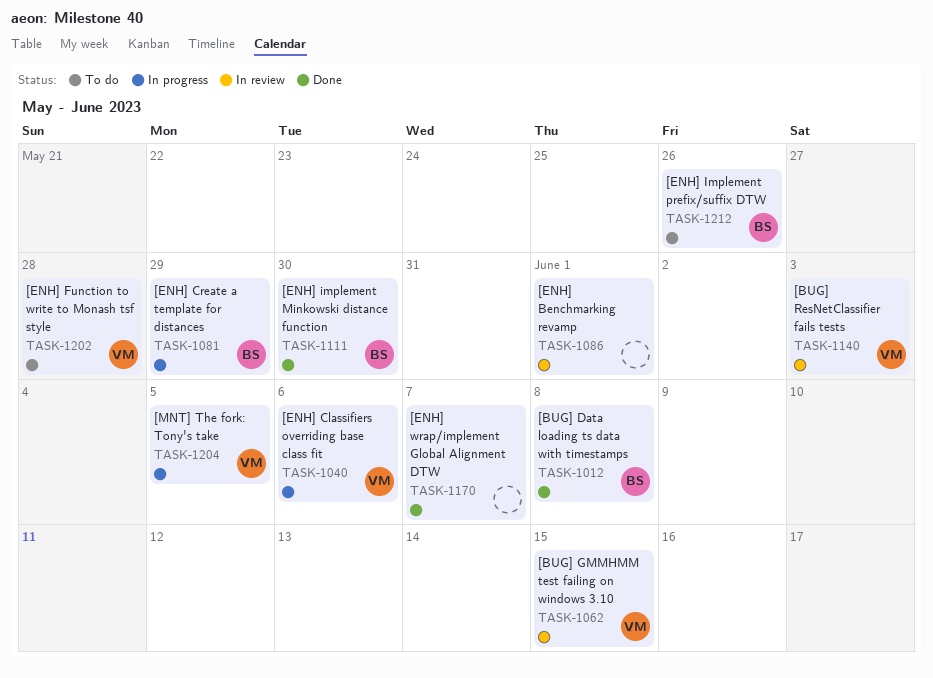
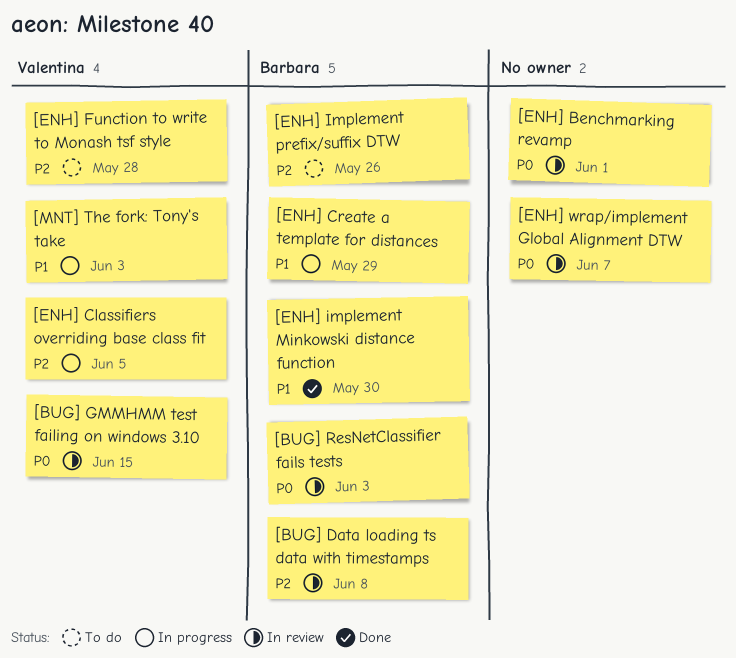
[BUG] Data loading ts data with timestamps, status: Done -> In review
[BUG] ResNetClassifier fails tests, owner: Valentina -> Barbara
[ENH] Classifiers overriding base class fit, due: Jun 6 -> Jun 5
[ENH] wrap/implement Global Alignment DTW, status: Done -> In review
[MNT] The fork: Tony's take, due: Jun 5 -> Jun 3

